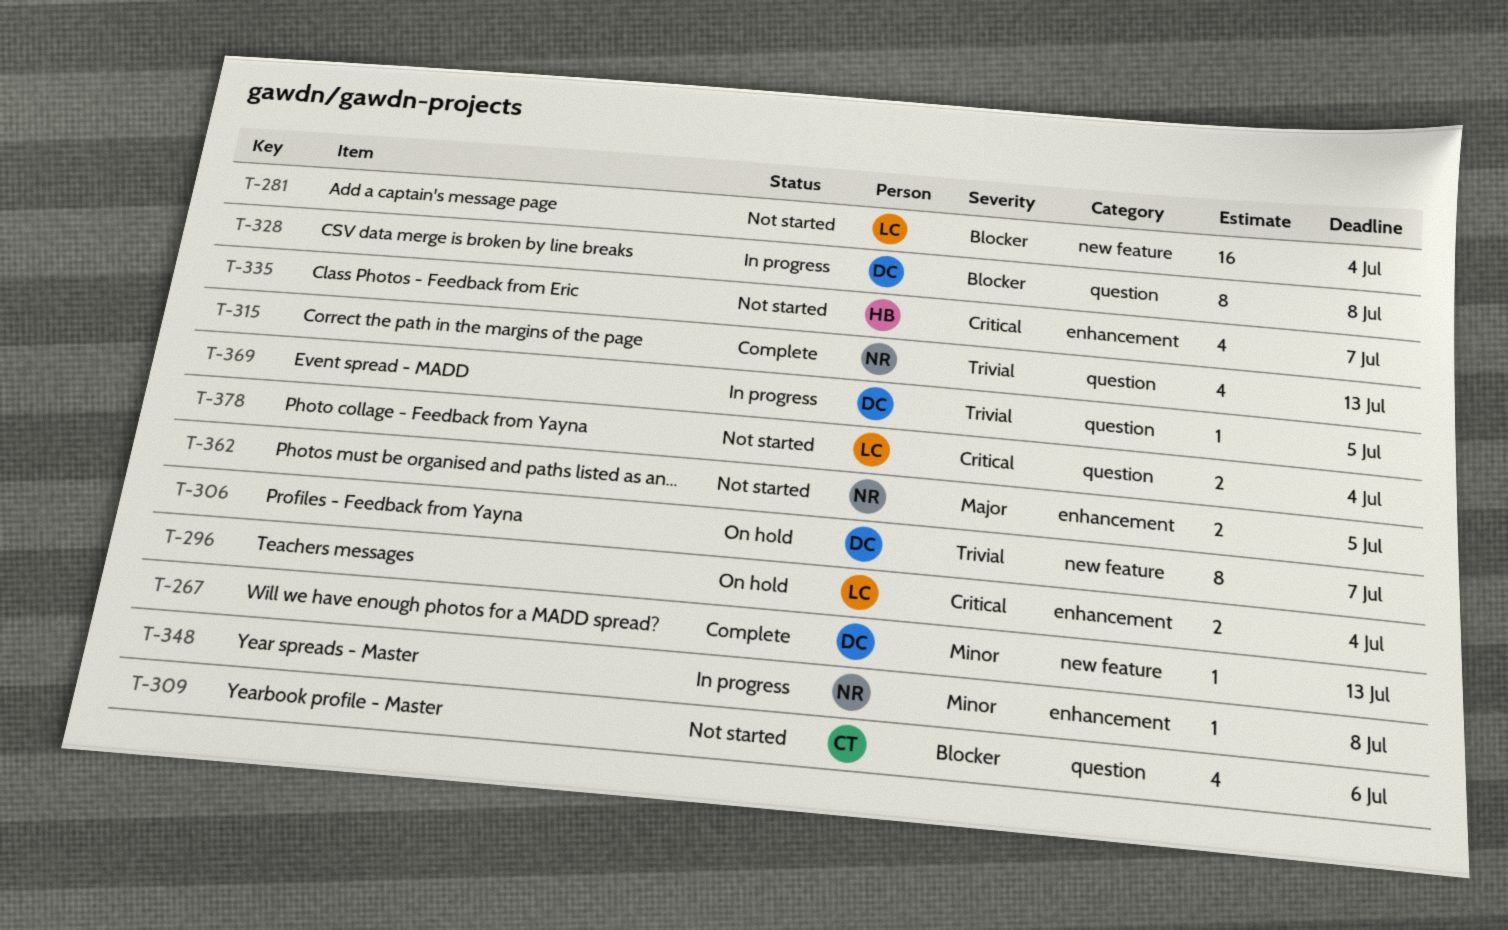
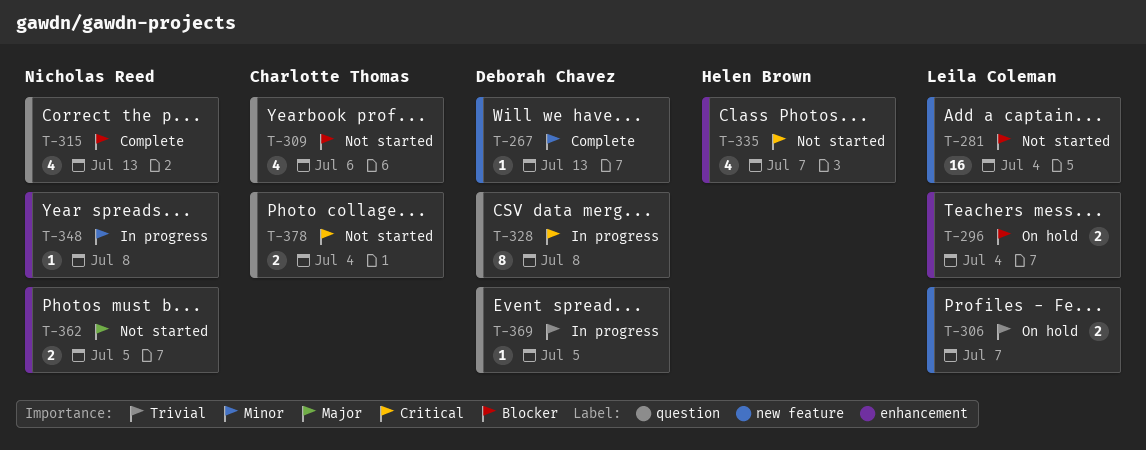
T-296, priority: Critical -> Blocker
T-306, owner: Deborah Chavez -> Leila Coleman
T-306, estimate: 8 -> 2
T-315, priority: Trivial -> Blocker
T-328, priority: Blocker -> Critical
T-378, owner: Leila Coleman -> Charlotte Thomas

